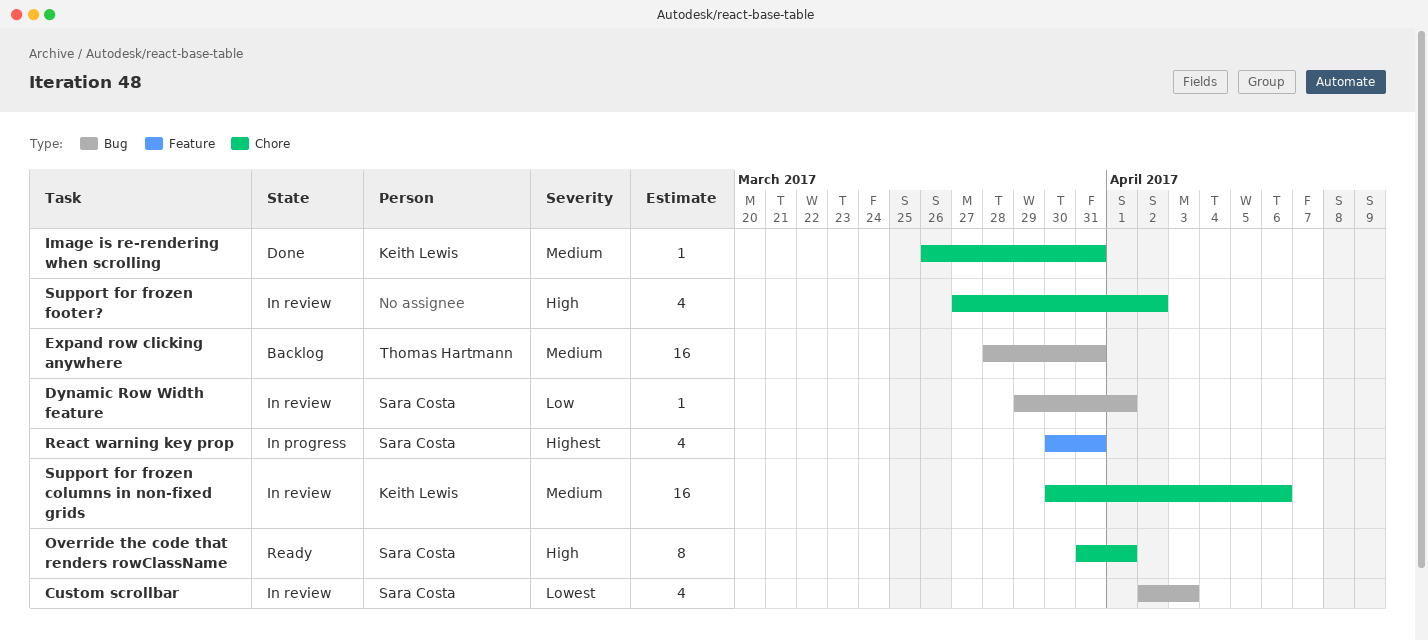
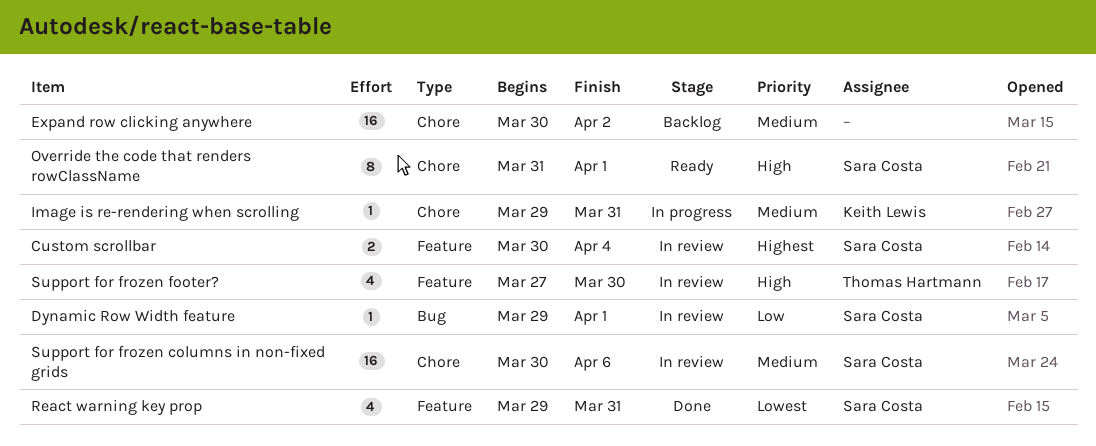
Custom scrollbar, priority: Lowest -> Highest
Custom scrollbar, label: Bug -> Feature
Custom scrollbar, estimate: 4 -> 2
Custom scrollbar, start: Apr 2 -> Mar 30
Custom scrollbar, due: Apr 3 -> Apr 4
Expand row clicking anywhere, owner: Thomas Hartmann -> none
Expand row clicking anywhere, label: Bug -> Chore
Expand row clicking anywhere, start: Mar 28 -> Mar 30
Expand row clicking anywhere, due: Mar 31 -> Apr 2
Image is re-rendering when scrolling, status: Done -> In progress
Image is re-rendering when scrolling, start: Mar 26 -> Mar 29
React warning key prop, status: In progress -> Done
React warning key prop, priority: Highest -> Lowest
React warning key prop, start: Mar 30 -> Mar 29
Support for frozen columns in non-fixed grids, owner: Keith Lewis -> Sara Costa
Support for frozen footer?, owner: none -> Thomas Hartmann
Support for frozen footer?, label: Chore -> Feature
Support for frozen footer?, due: Apr 2 -> Mar 30

